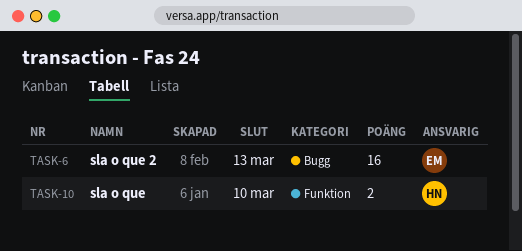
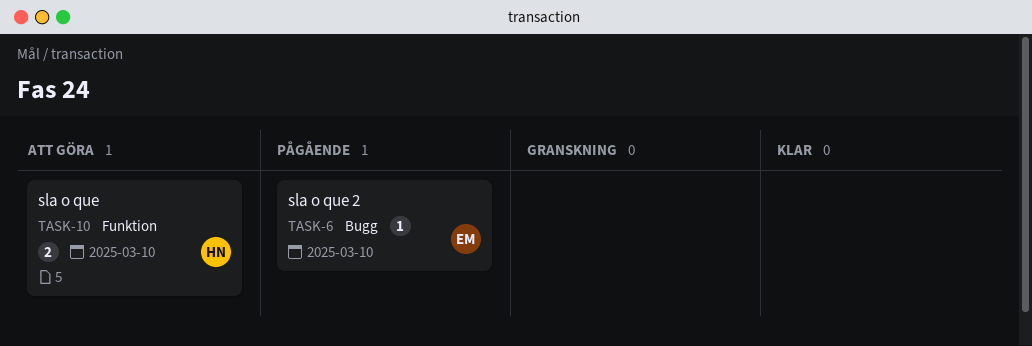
TASK-6, estimate: 16 -> 1
TASK-6, due: Mar 13 -> Mar 10

